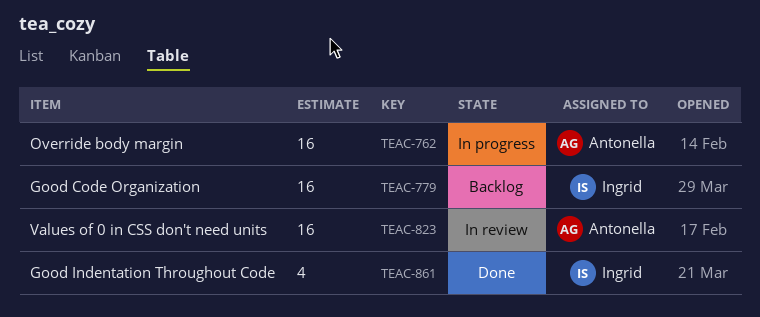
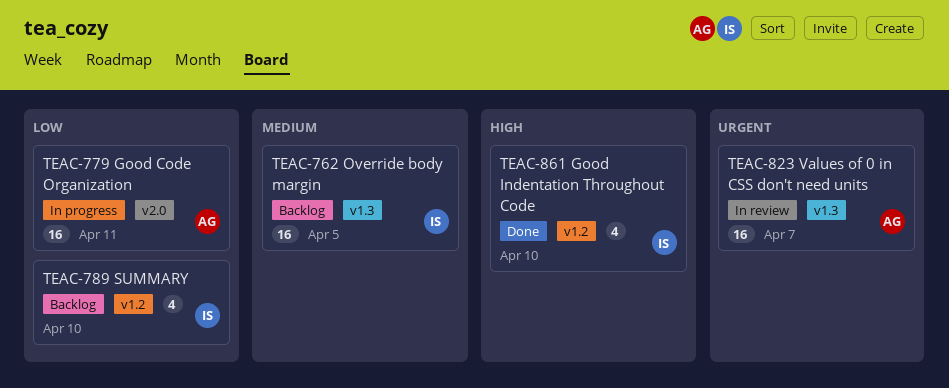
TEAC-762, status: In progress -> Backlog
TEAC-762, owner: Antonella -> Ingrid
TEAC-779, status: Backlog -> In progress
TEAC-779, owner: Ingrid -> Antonella
TEAC-789: none -> present

